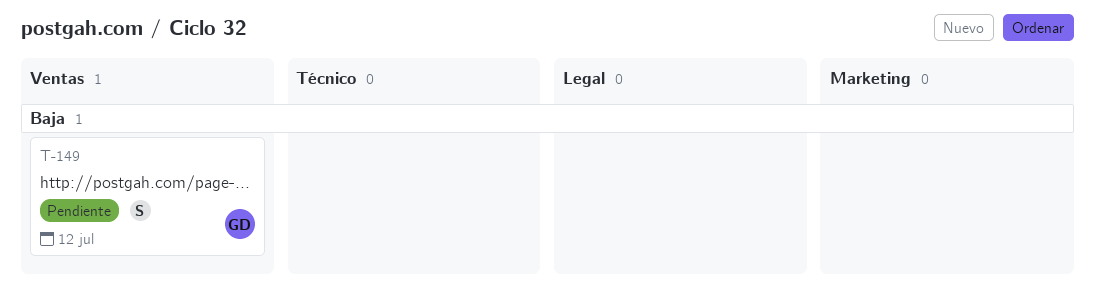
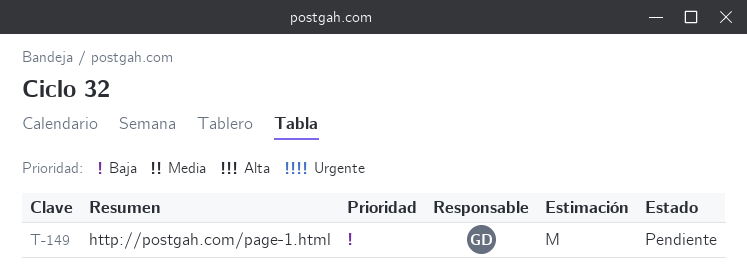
T-149, estimate: S -> M

